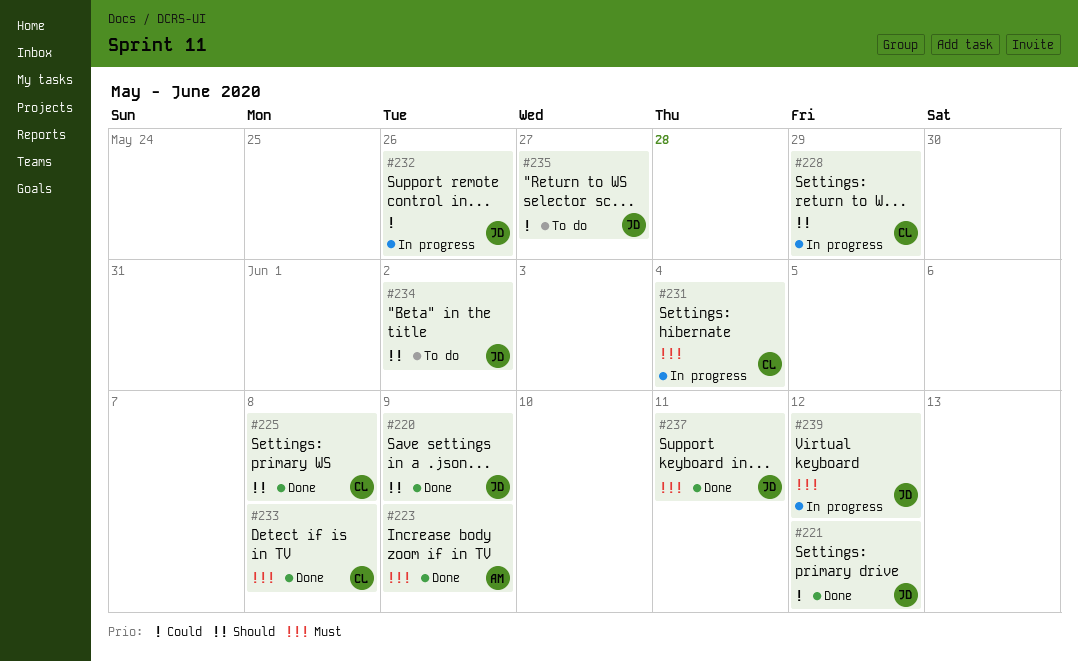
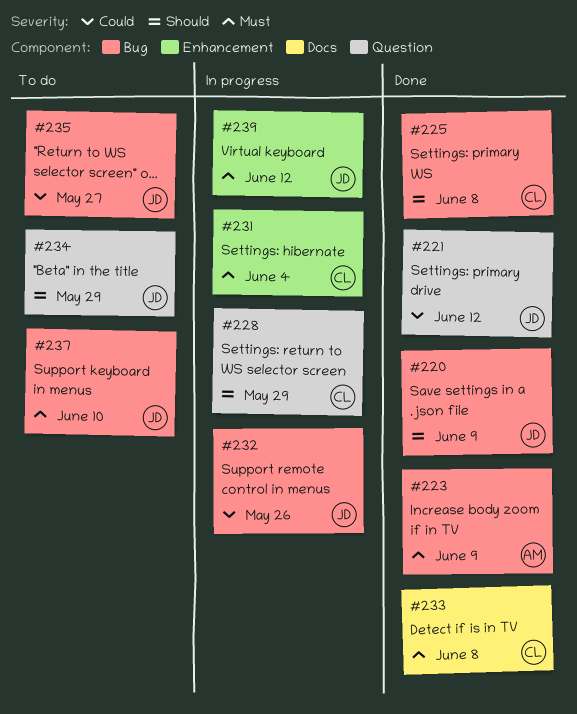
#234, due: Jun 2 -> May 29
#237, status: Done -> To do
#237, due: Jun 11 -> Jun 10

